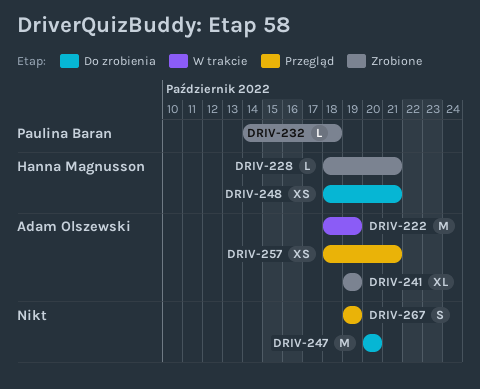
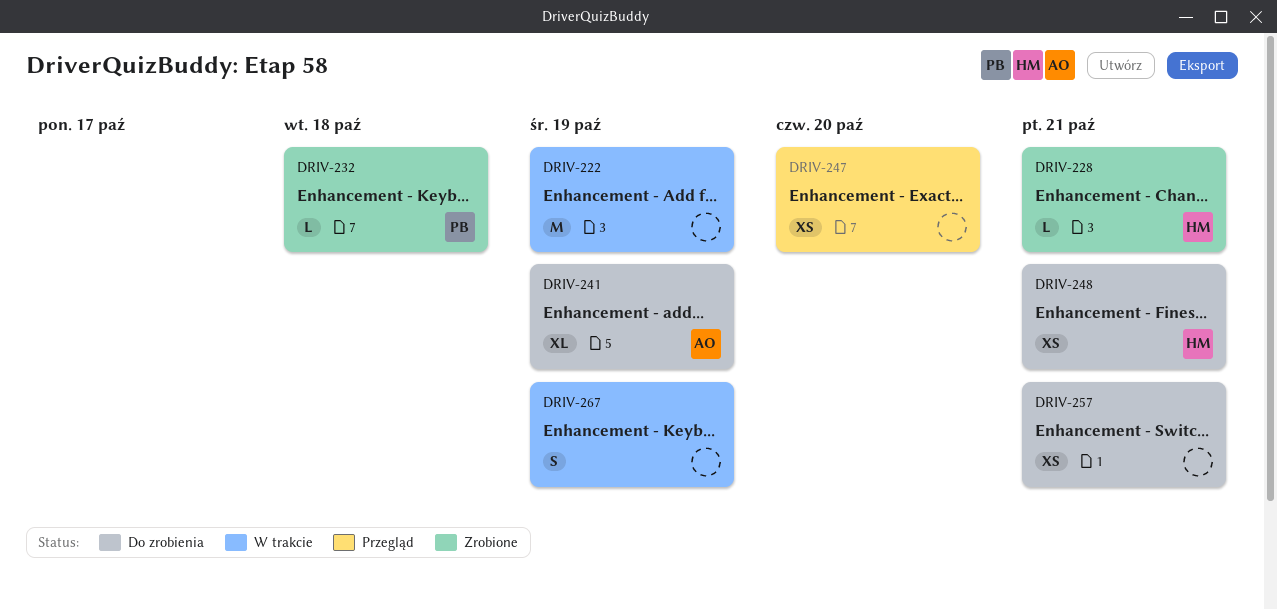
DRIV-222, owner: Adam Olszewski -> none
DRIV-241, status: Zrobione -> Do zrobienia
DRIV-247, status: Do zrobienia -> Przegląd
DRIV-247, estimate: M -> XS
DRIV-257, status: Przegląd -> Do zrobienia
DRIV-257, owner: Adam Olszewski -> none
DRIV-267, status: Przegląd -> W trakcie

